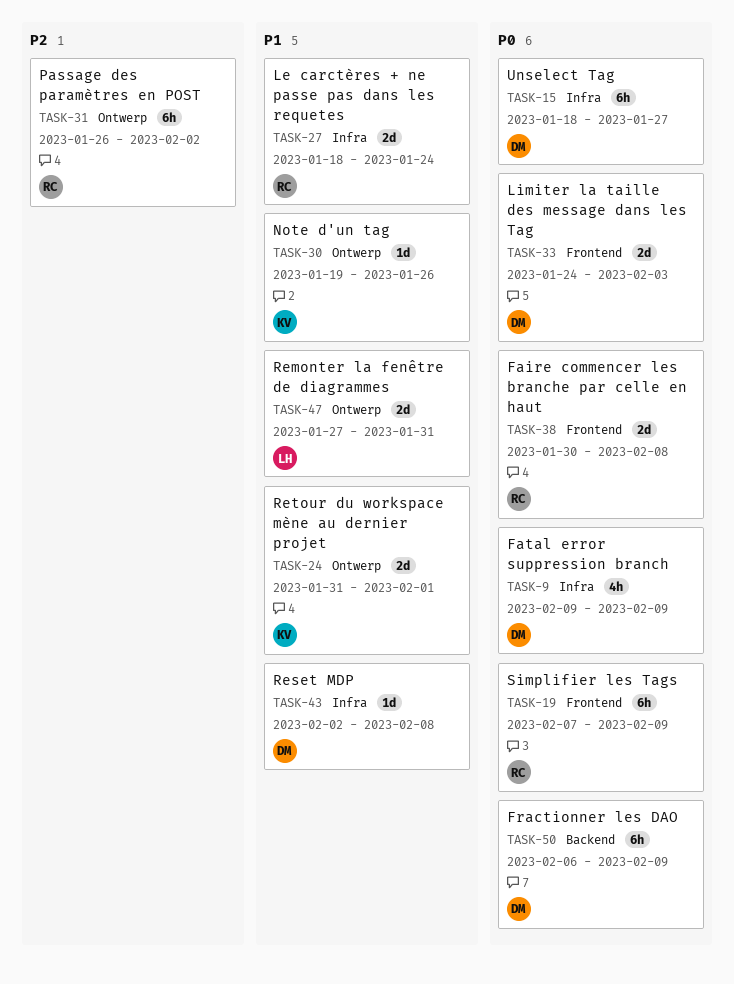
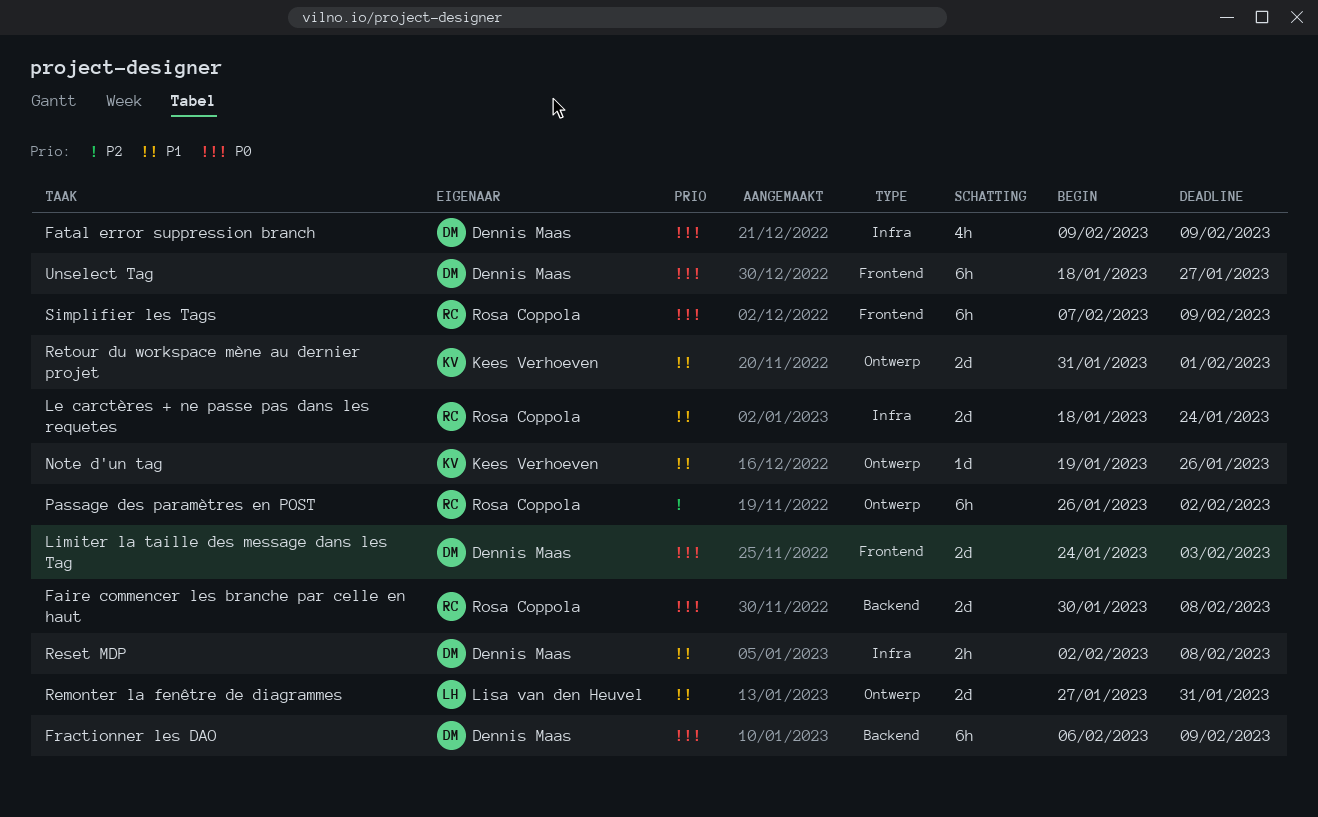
Faire commencer les branche par celle en haut, label: Frontend -> Backend
Reset MDP, estimate: 1d -> 2h
Unselect Tag, label: Infra -> Frontend

